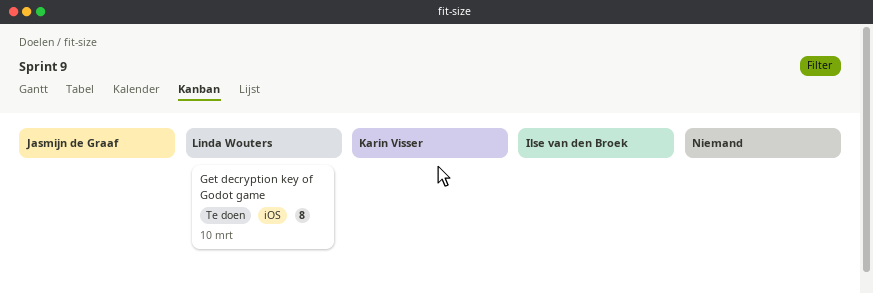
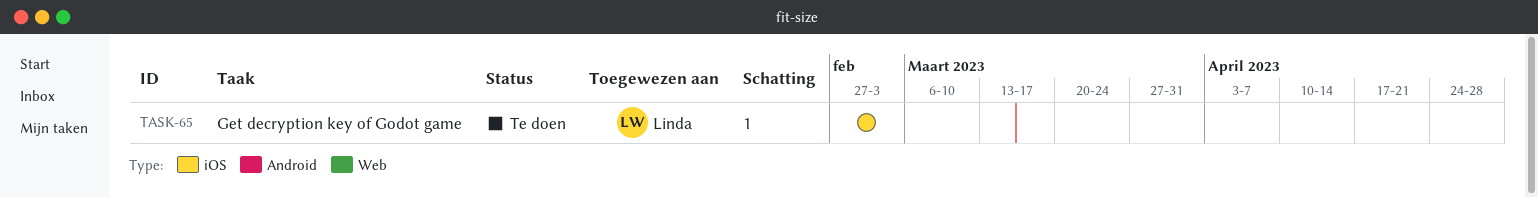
Get decryption key of Godot game, estimate: 8 -> 1
Get decryption key of Godot game, due: Mar 10 -> Mar 3

